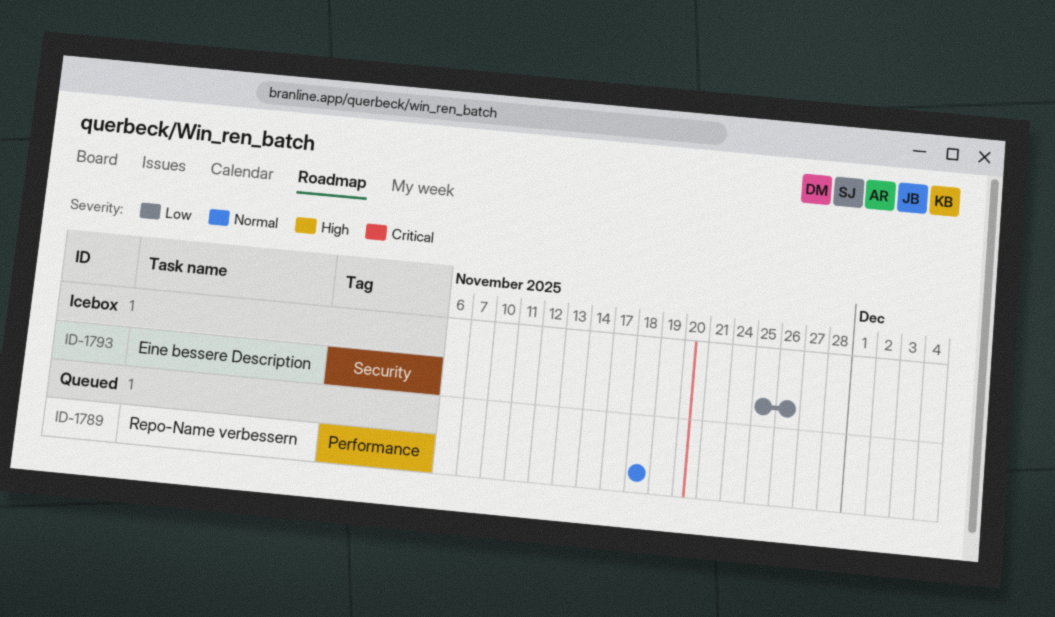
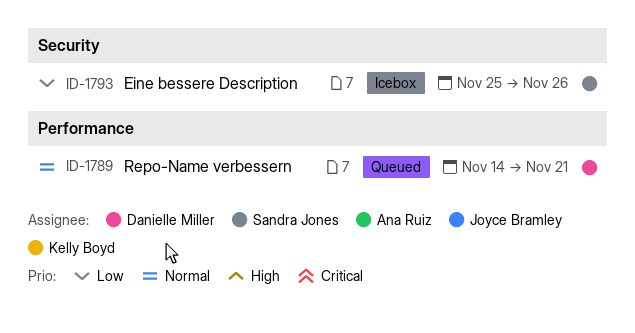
ID-1789, start: Nov 18 -> Nov 14
ID-1789, due: Nov 18 -> Nov 21

